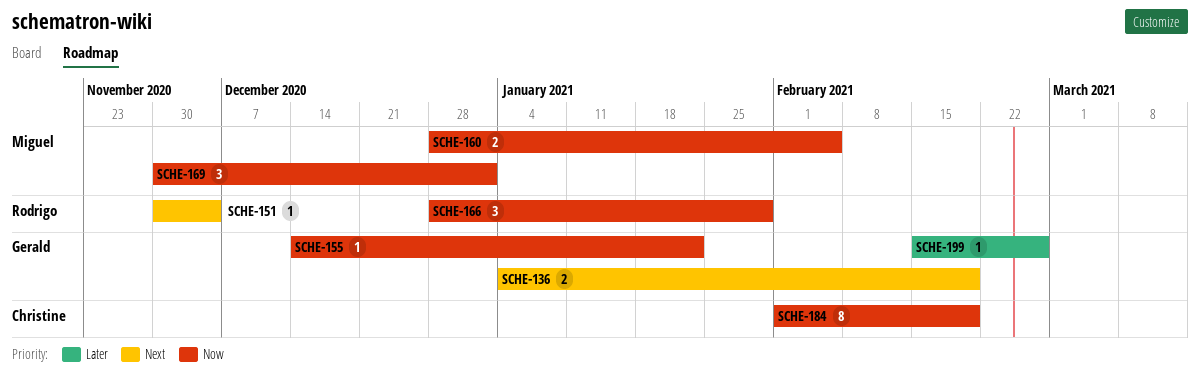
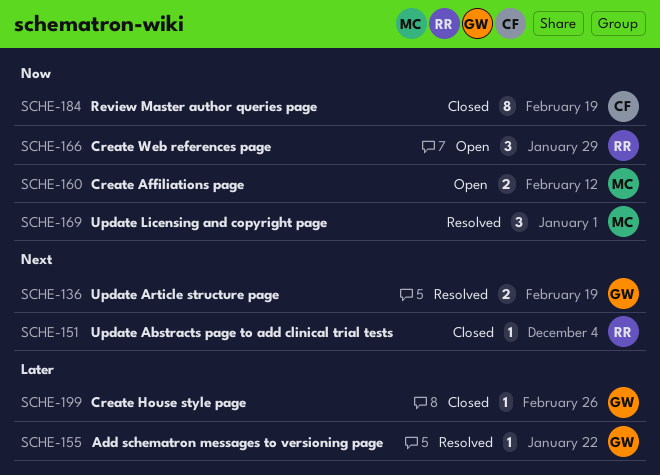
SCHE-155, priority: Now -> Later
SCHE-160, due: Feb 5 -> Feb 12

